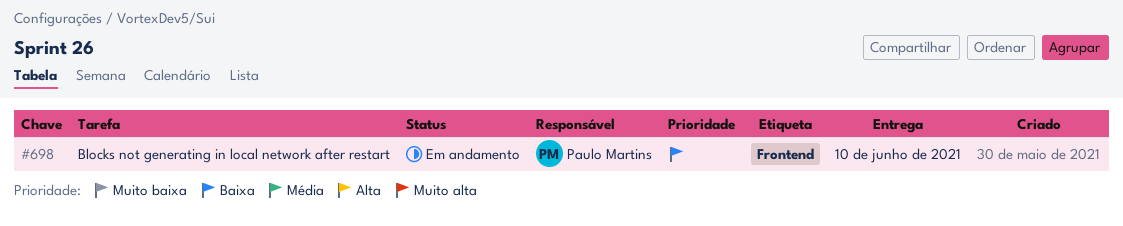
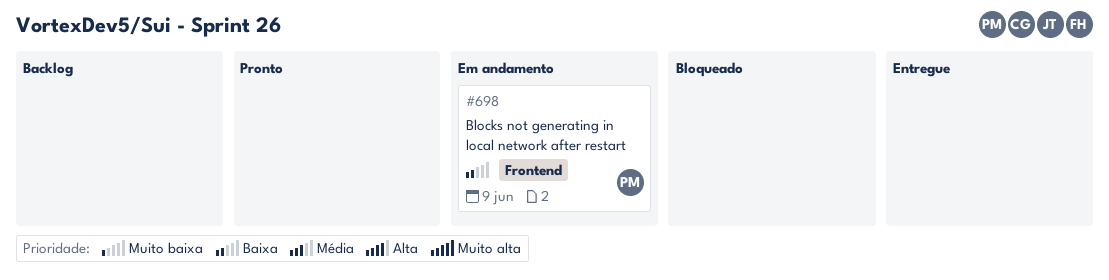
#698, due: Jun 10 -> Jun 9

